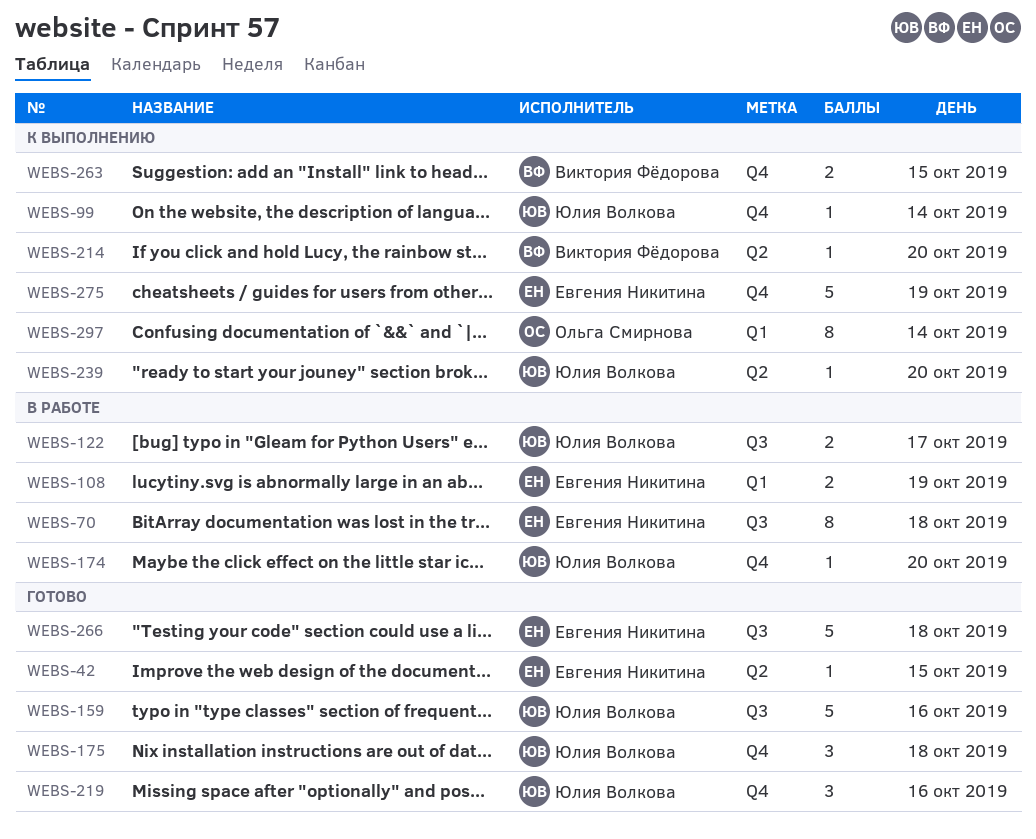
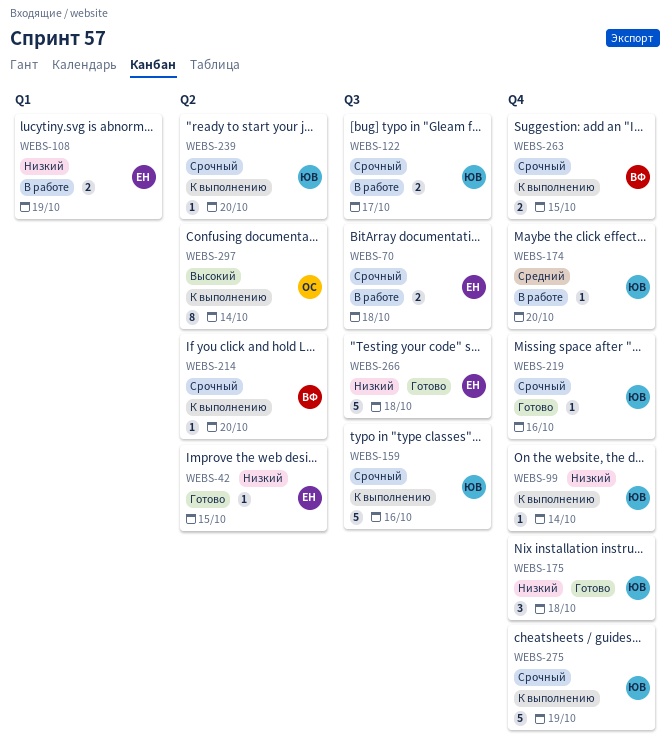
WEBS-70, estimate: 8 -> 2
WEBS-159, status: Готово -> К выполнению
WEBS-219, estimate: 3 -> 1
WEBS-275, owner: Евгения Никитина -> Юлия Волкова
WEBS-297, label: Q1 -> Q2

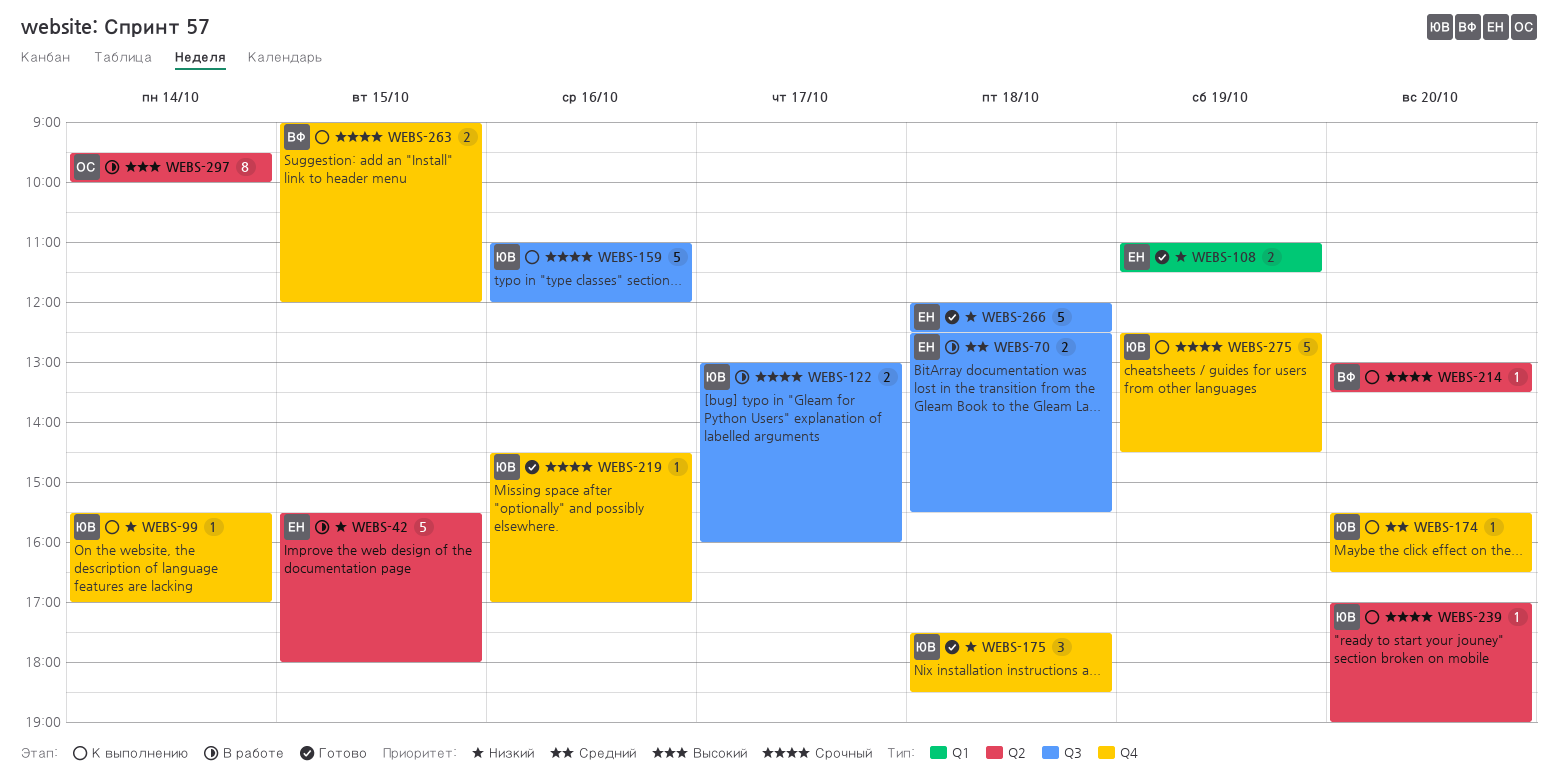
WEBS-42, status: Готово -> В работе
WEBS-42, estimate: 1 -> 5
WEBS-70, priority: Срочный -> Средний
WEBS-108, status: В работе -> Готово
WEBS-174, status: В работе -> К выполнению
WEBS-297, status: К выполнению -> В работе

